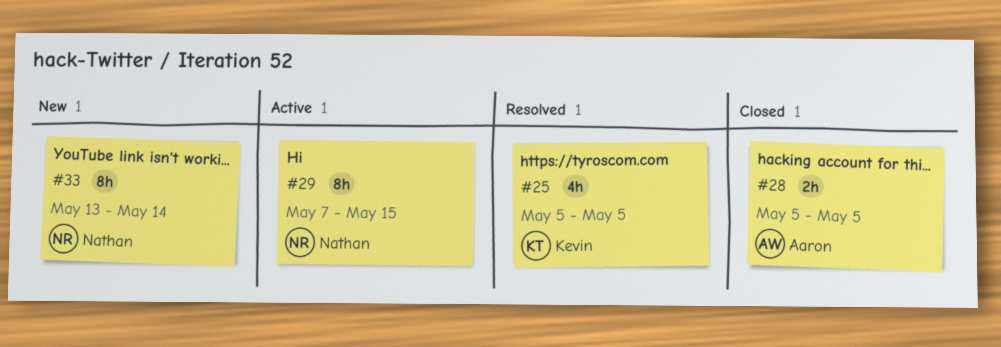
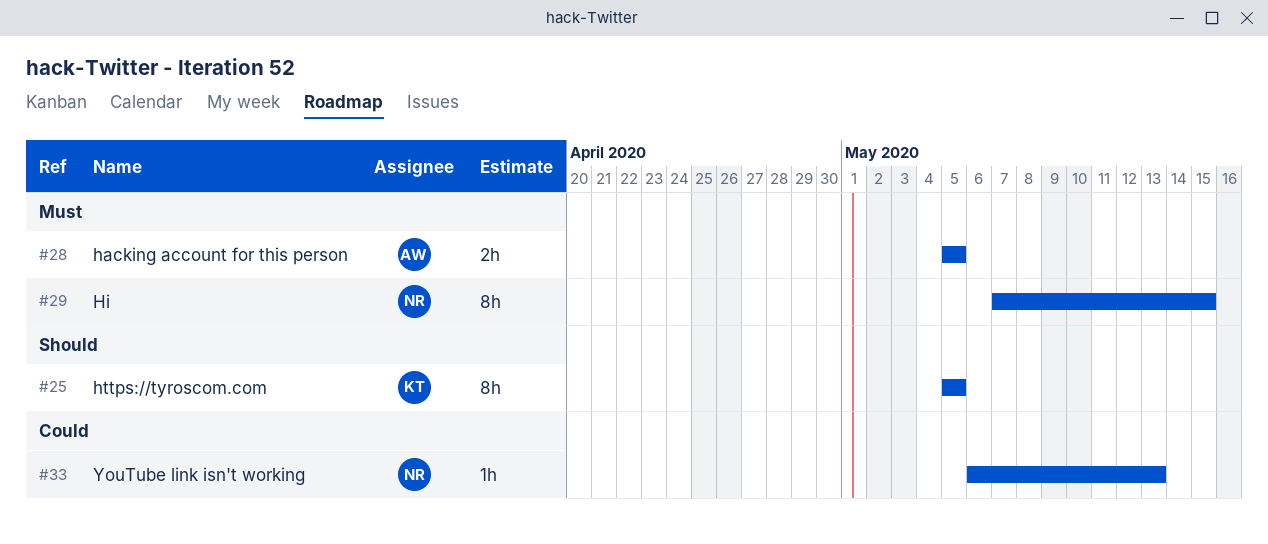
#25, estimate: 4h -> 8h
#33, estimate: 8h -> 1h
#33, start: May 13 -> May 6
#33, due: May 14 -> May 13

